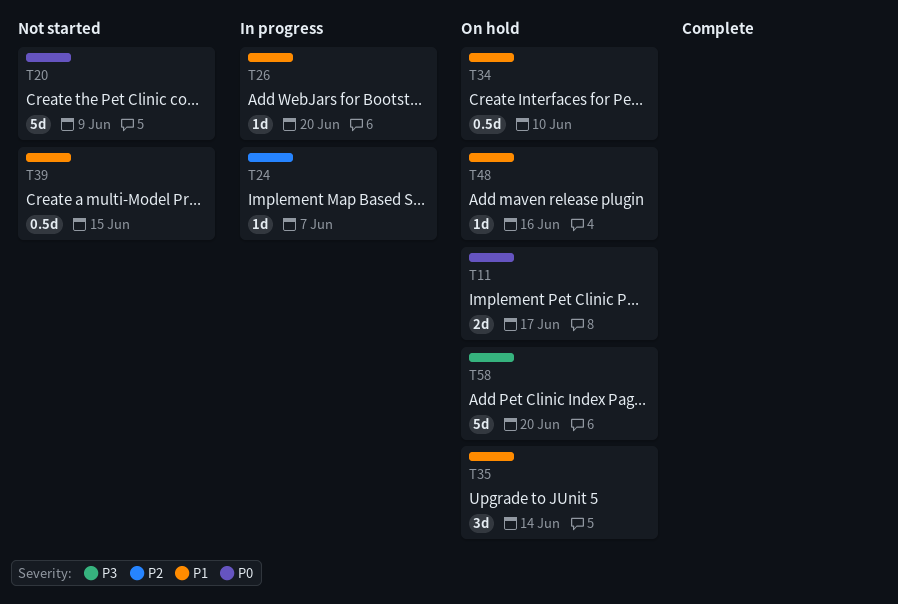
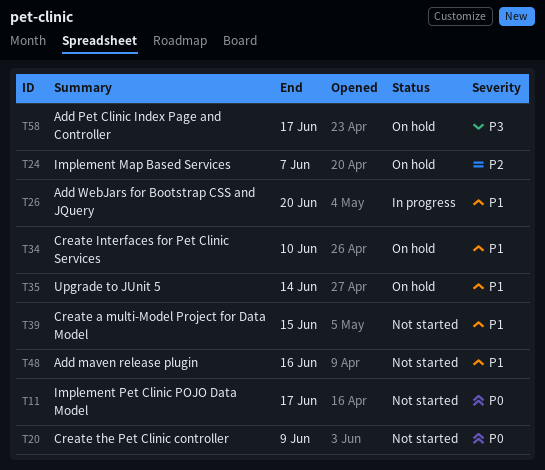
T11, status: On hold -> Not started
T24, status: In progress -> On hold
T48, status: On hold -> Not started
T58, due: Jun 20 -> Jun 17

